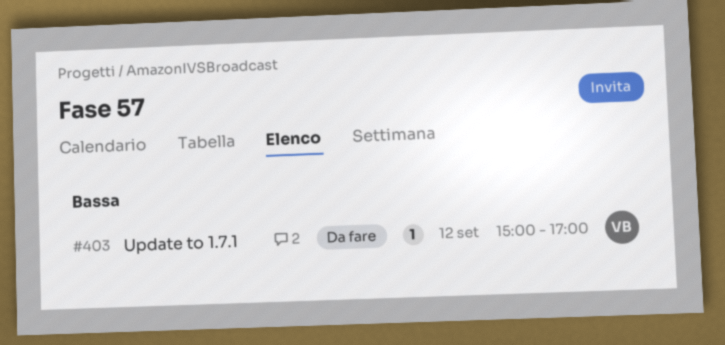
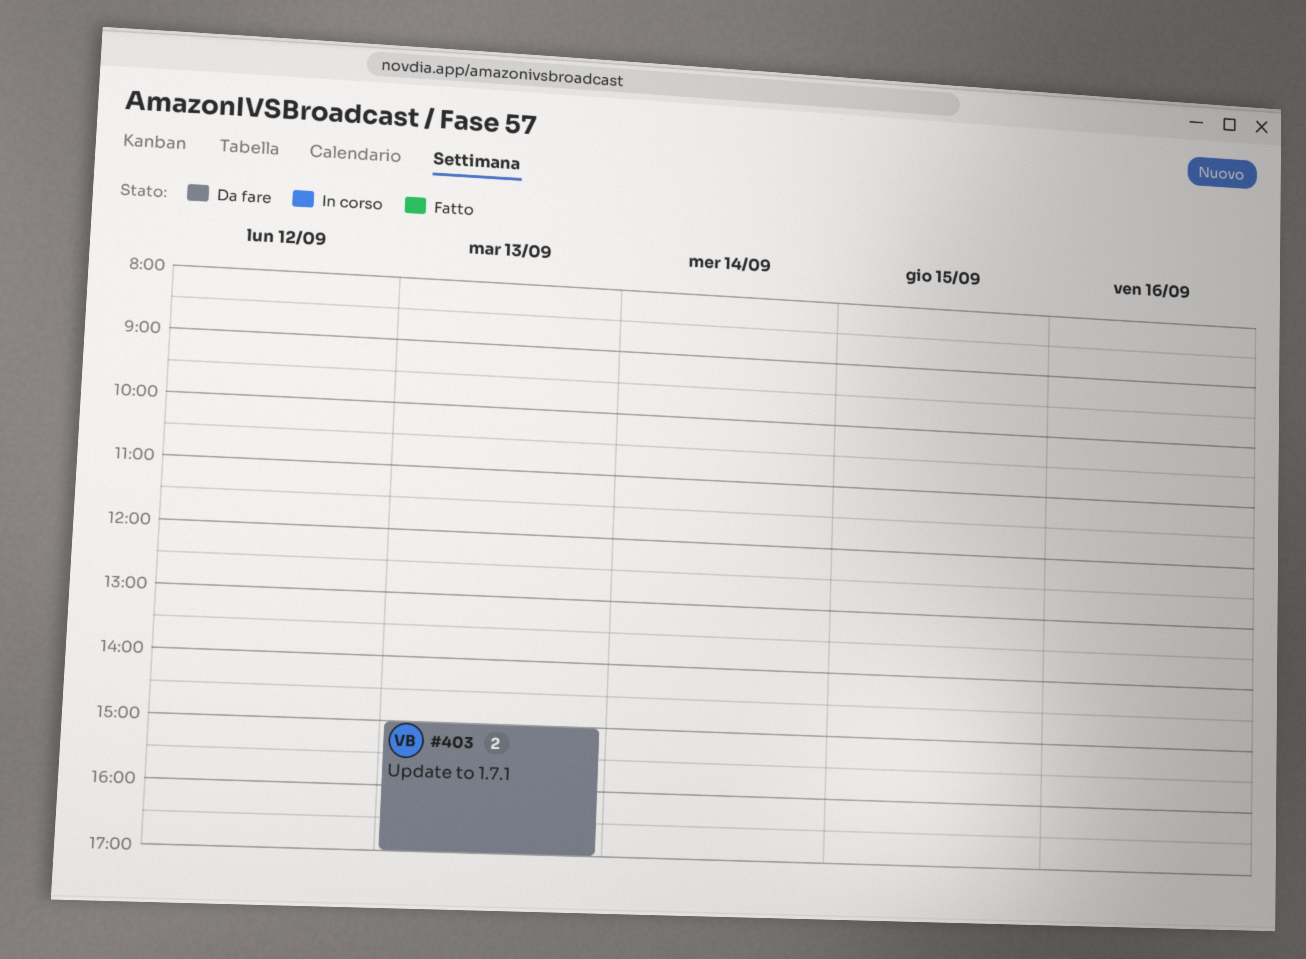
#403, estimate: 1 -> 2
#403, day: Sep 12 -> Sep 13

